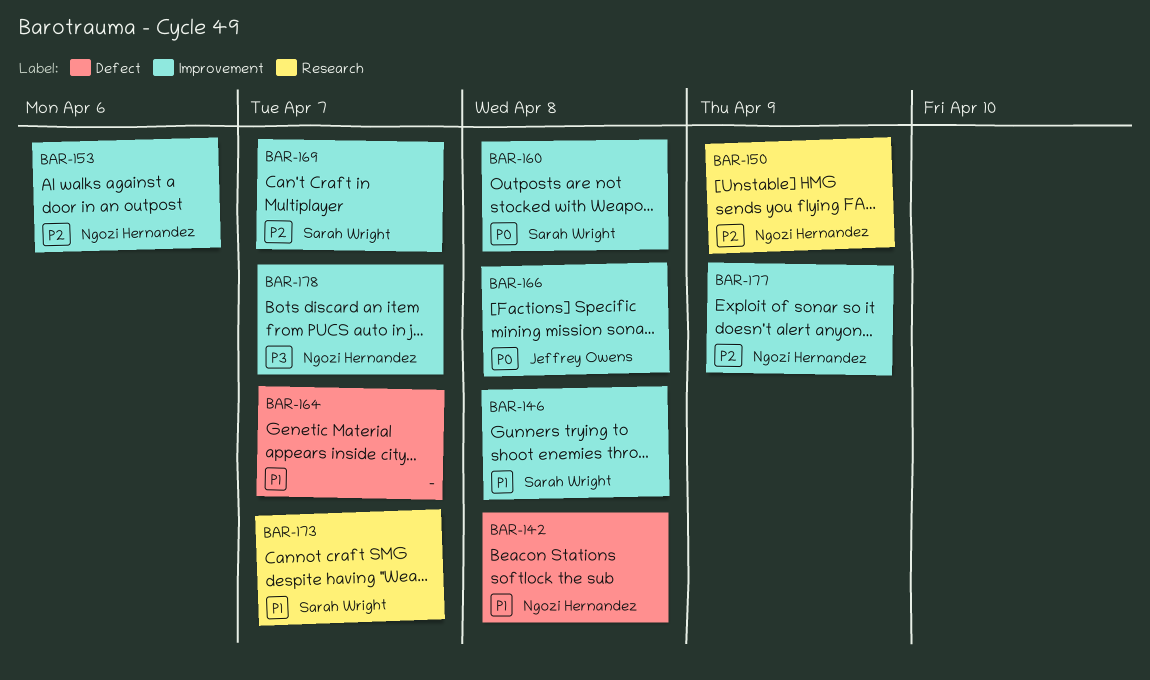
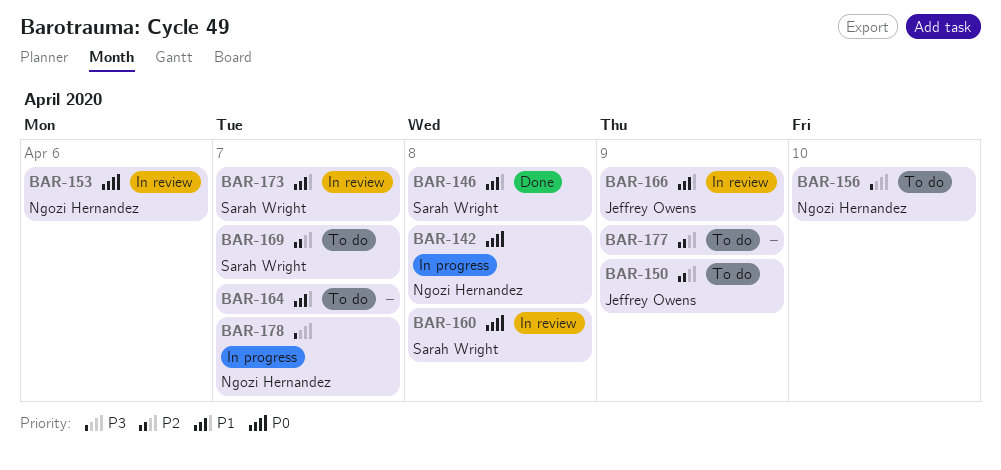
BAR-142, priority: P1 -> P0
BAR-150, owner: Ngozi Hernandez -> Jeffrey Owens
BAR-153, priority: P2 -> P0
BAR-156: none -> present
BAR-166, priority: P0 -> P1
BAR-166, due: Apr 8 -> Apr 9
BAR-177, owner: Ngozi Hernandez -> none

